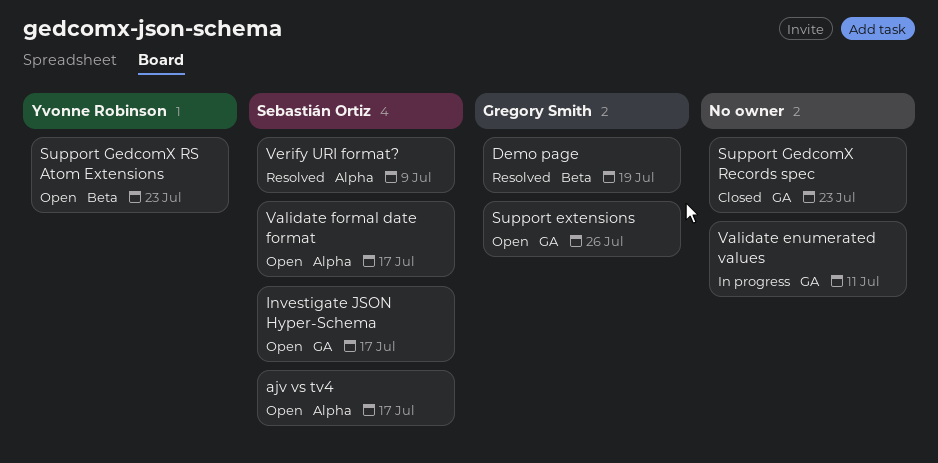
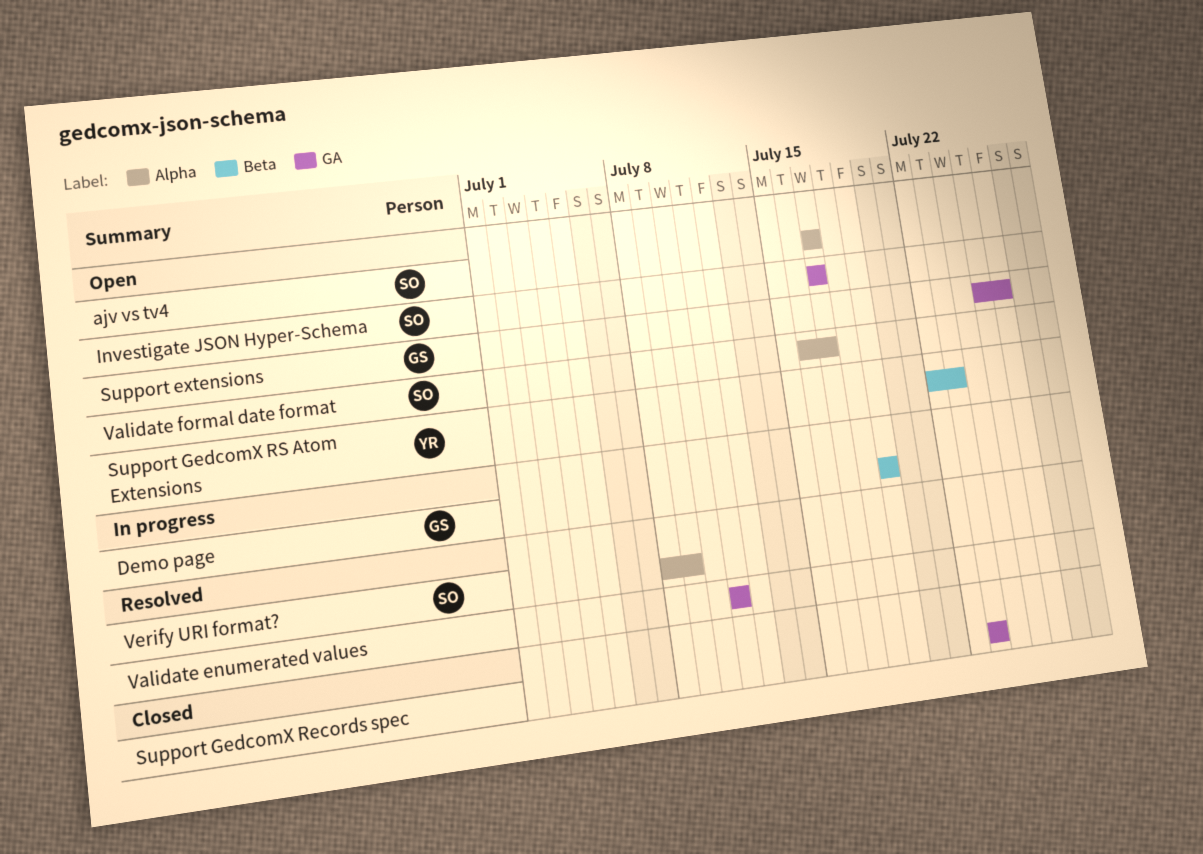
Demo page, status: Resolved -> In progress
Validate enumerated values, status: In progress -> Resolved

